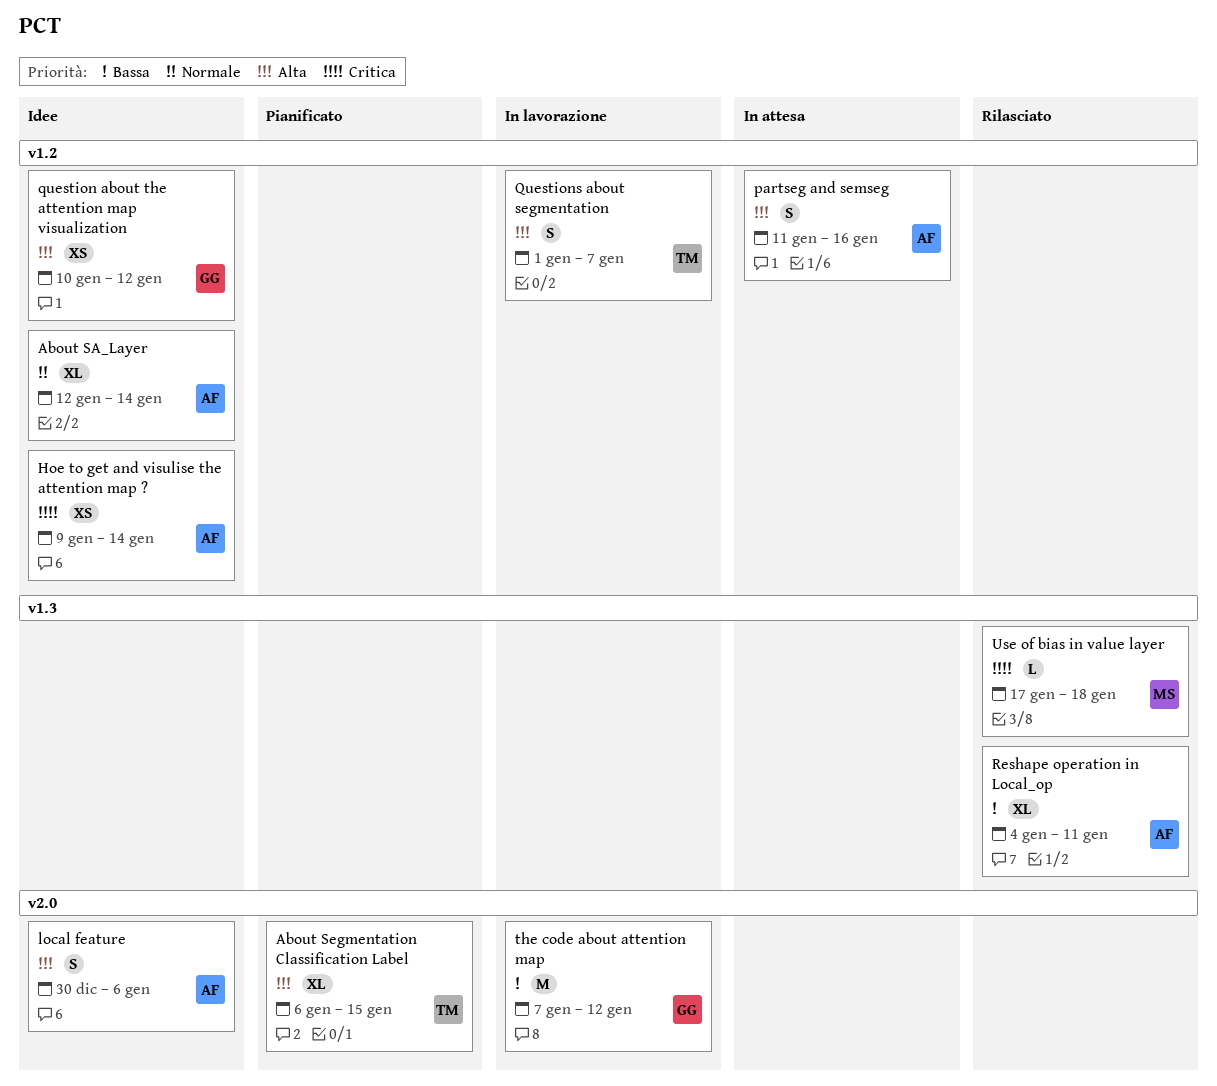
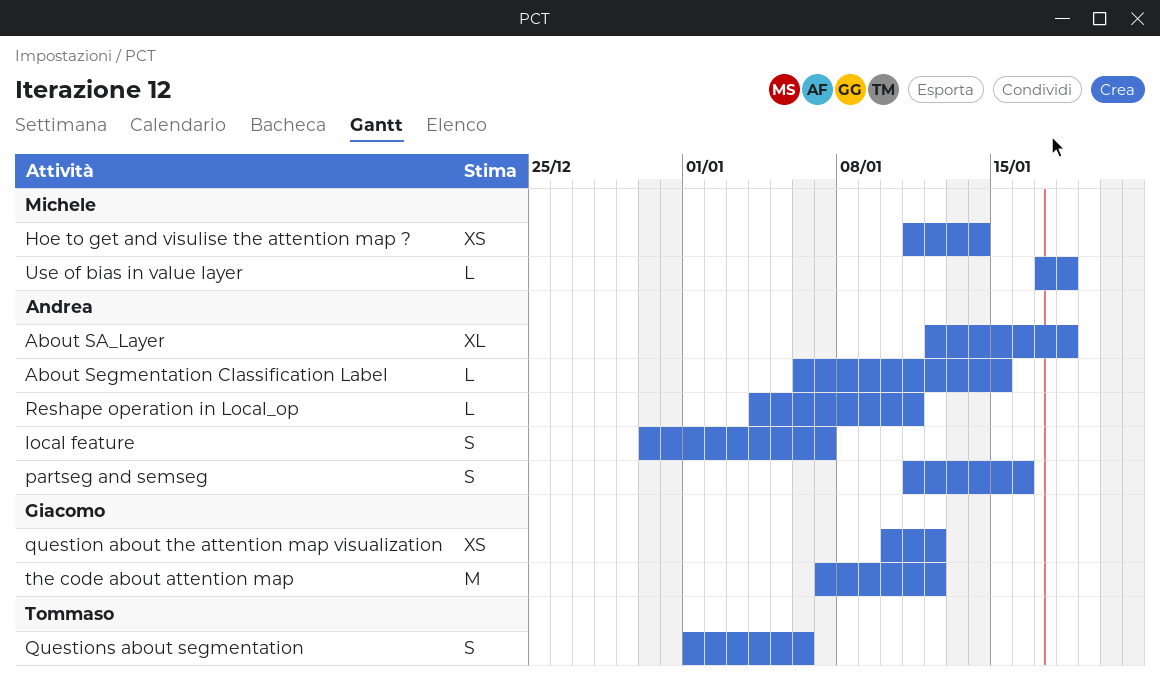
About SA_Layer, due: Jan 14 -> Jan 18
About Segmentation Classification Label, owner: Tommaso -> Andrea
About Segmentation Classification Label, estimate: XL -> L
Hoe to get and visulise the attention map ?, owner: Andrea -> Michele
Hoe to get and visulise the attention map ?, start: Jan 9 -> Jan 11
local feature, due: Jan 6 -> Jan 7
Questions about segmentation, due: Jan 7 -> Jan 6
Reshape operation in Local_op, estimate: XL -> L

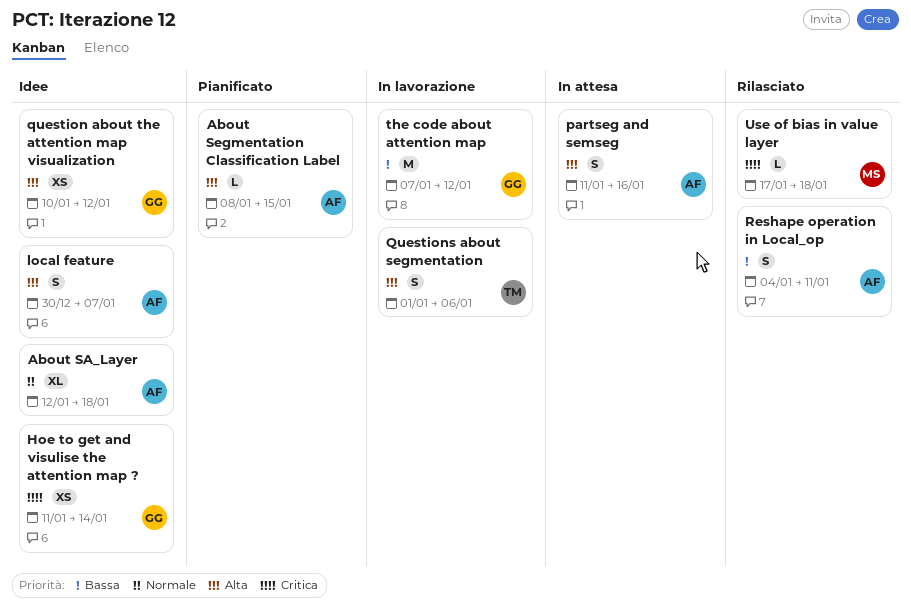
About Segmentation Classification Label, start: Jan 6 -> Jan 8
Hoe to get and visulise the attention map ?, owner: Michele -> Giacomo
Reshape operation in Local_op, estimate: L -> S

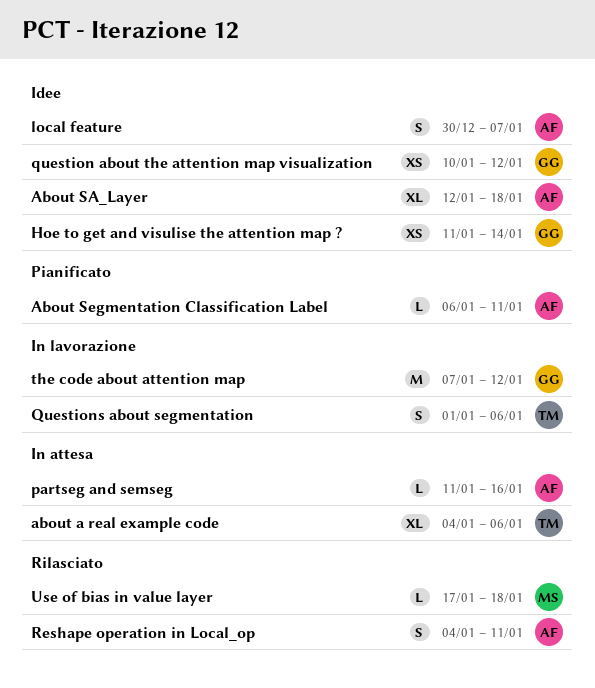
about a real example code: none -> present
About Segmentation Classification Label, start: Jan 8 -> Jan 6
About Segmentation Classification Label, due: Jan 15 -> Jan 11
partseg and semseg, estimate: S -> L

